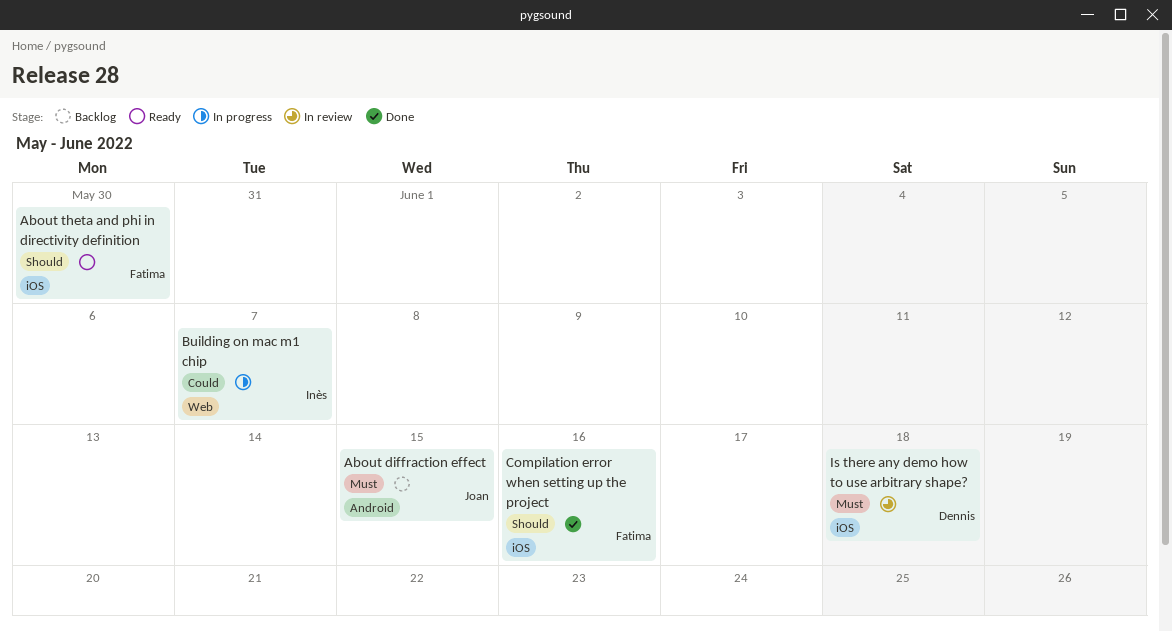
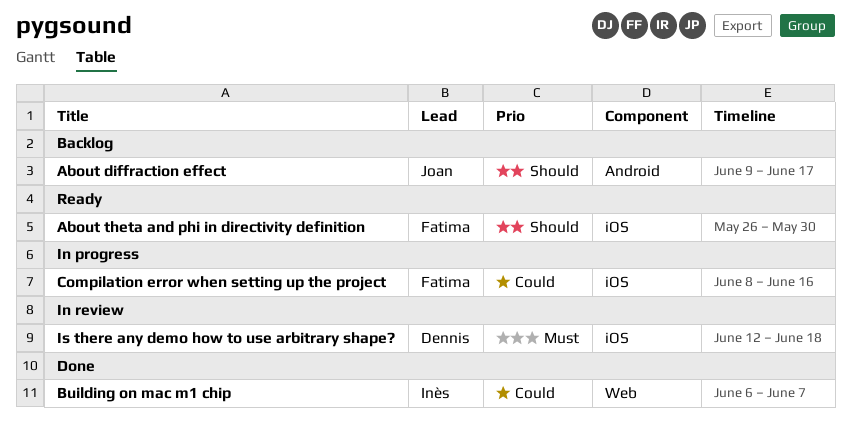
About diffraction effect, priority: Must -> Should
About diffraction effect, due: Jun 15 -> Jun 17
Building on mac m1 chip, status: In progress -> Done
Compilation error when setting up the project, status: Done -> In progress
Compilation error when setting up the project, priority: Should -> Could

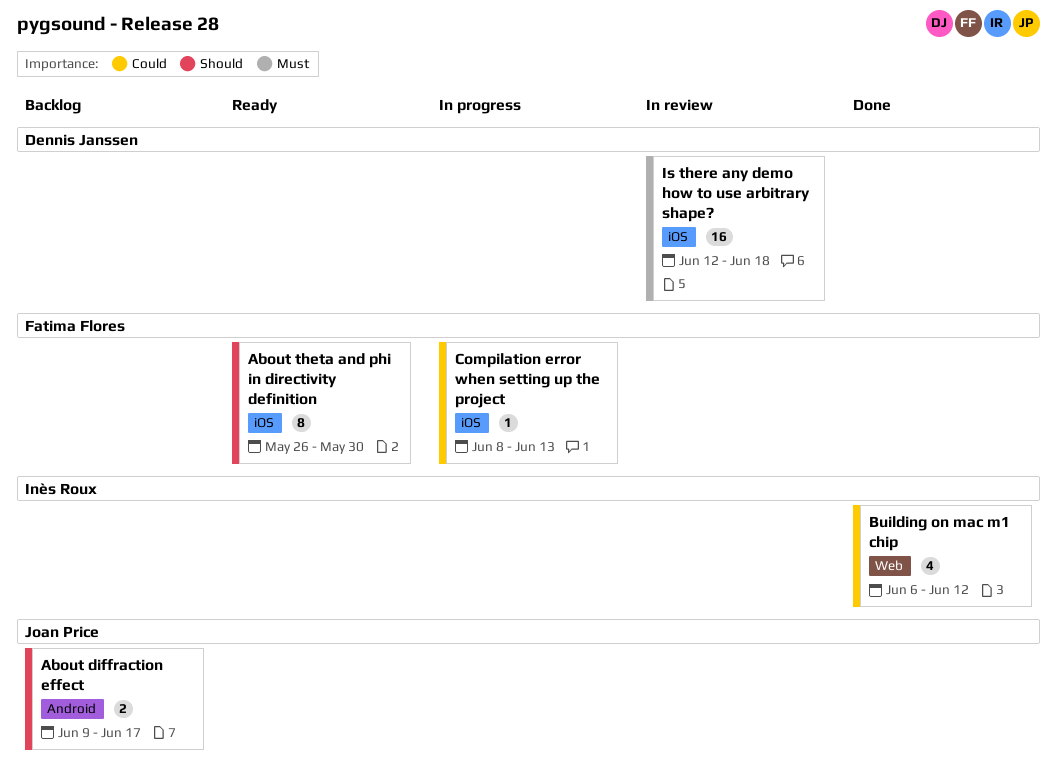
Building on mac m1 chip, due: Jun 7 -> Jun 12
Compilation error when setting up the project, due: Jun 16 -> Jun 13

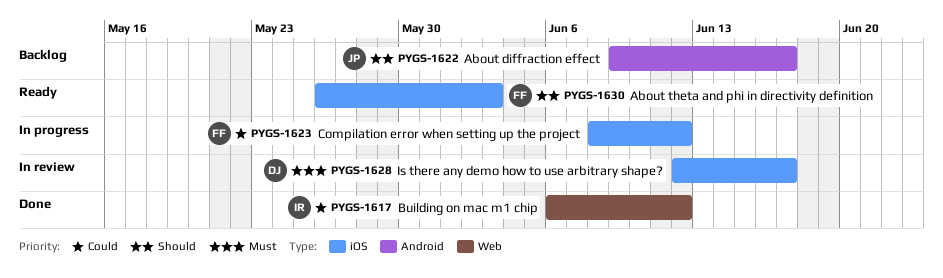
About theta and phi in directivity definition, due: May 30 -> Jun 3
Compilation error when setting up the project, due: Jun 13 -> Jun 12
Is there any demo how to use arbitrary shape?, due: Jun 18 -> Jun 17

